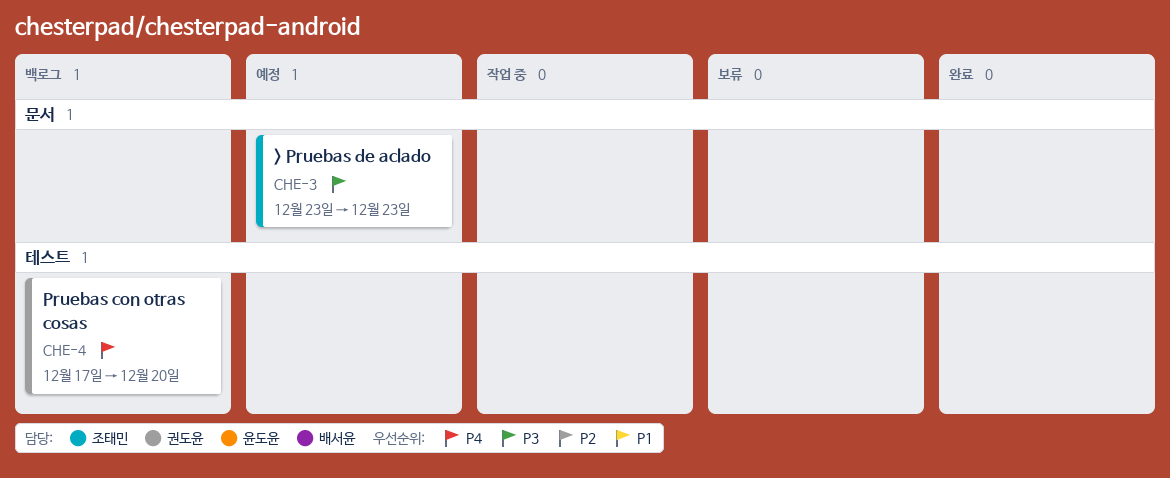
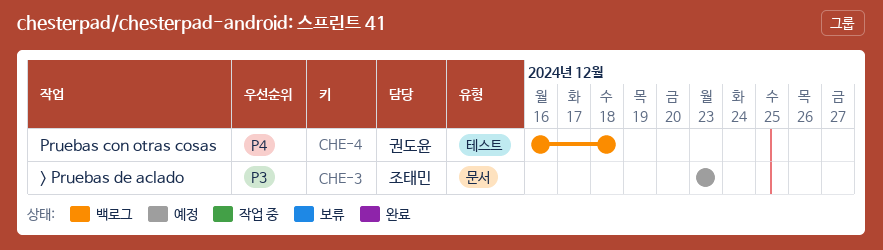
CHE-4, start: Dec 17 -> Dec 16
CHE-4, due: Dec 20 -> Dec 18

